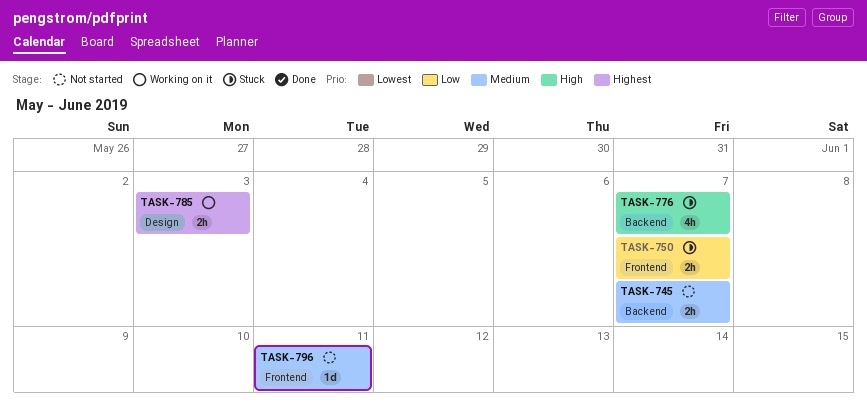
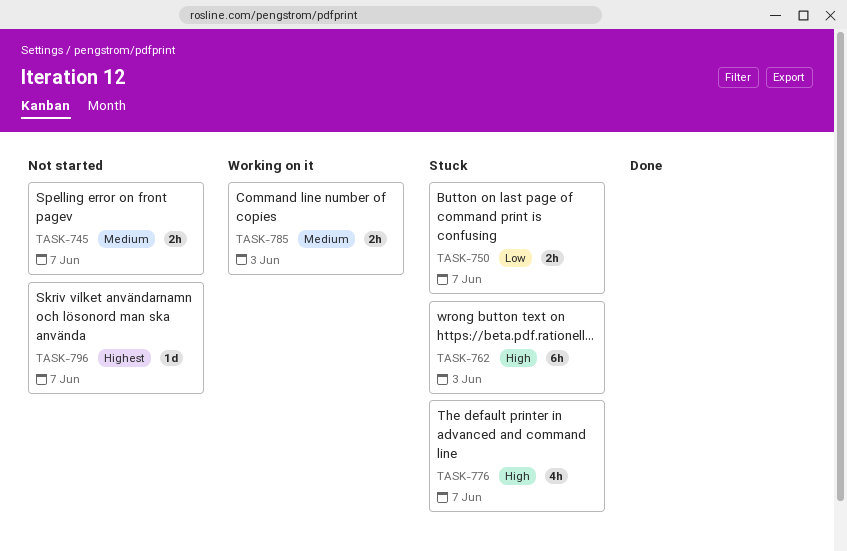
TASK-762: none -> present
TASK-785, priority: Highest -> Medium
TASK-796, priority: Medium -> Highest
TASK-796, due: Jun 11 -> Jun 7

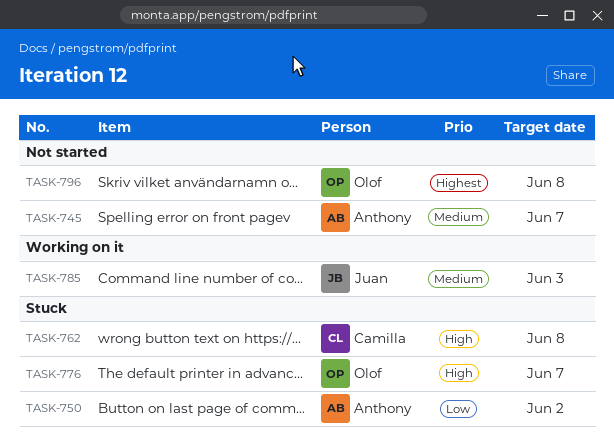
TASK-750, due: Jun 7 -> Jun 2
TASK-762, due: Jun 3 -> Jun 8
TASK-796, due: Jun 7 -> Jun 8

